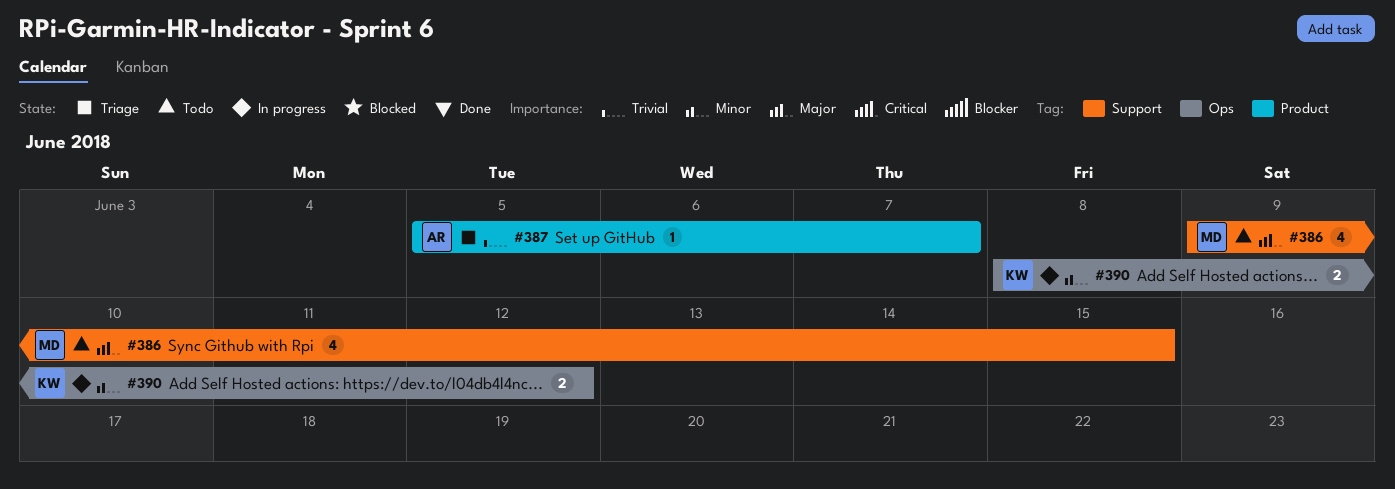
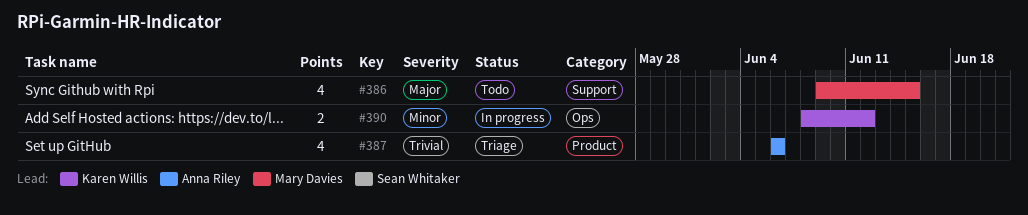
#387, estimate: 1 -> 4
#387, start: Jun 5 -> Jun 6
#387, due: Jun 7 -> Jun 6

